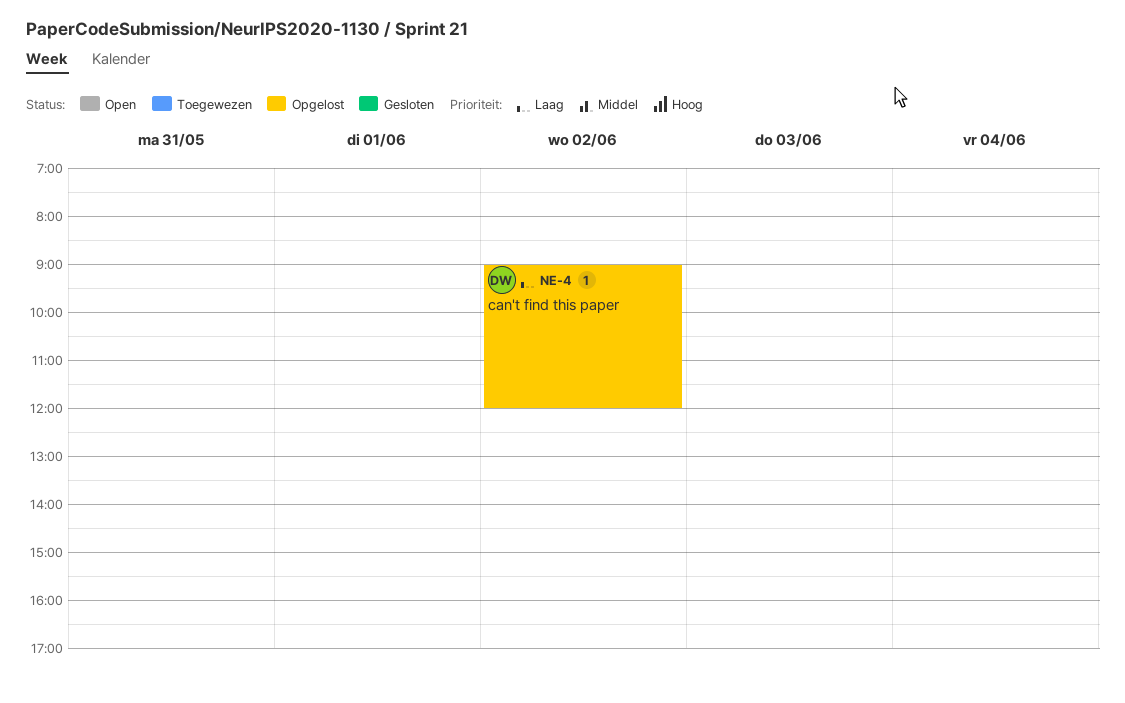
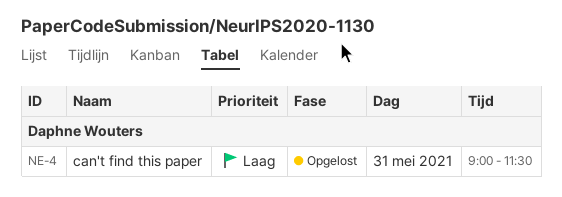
NE-4, day: Jun 2 -> May 31
NE-4, ends: 12:00 -> 11:30

